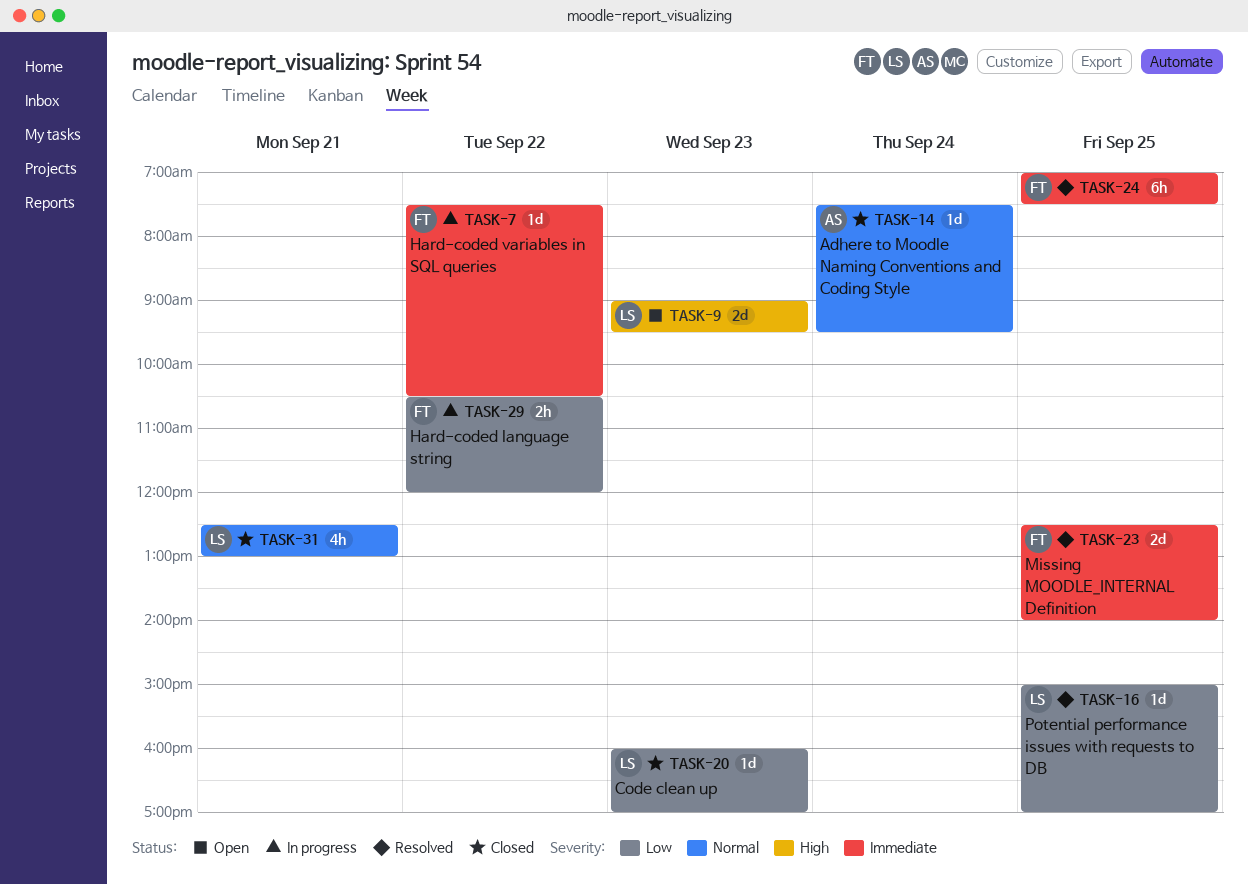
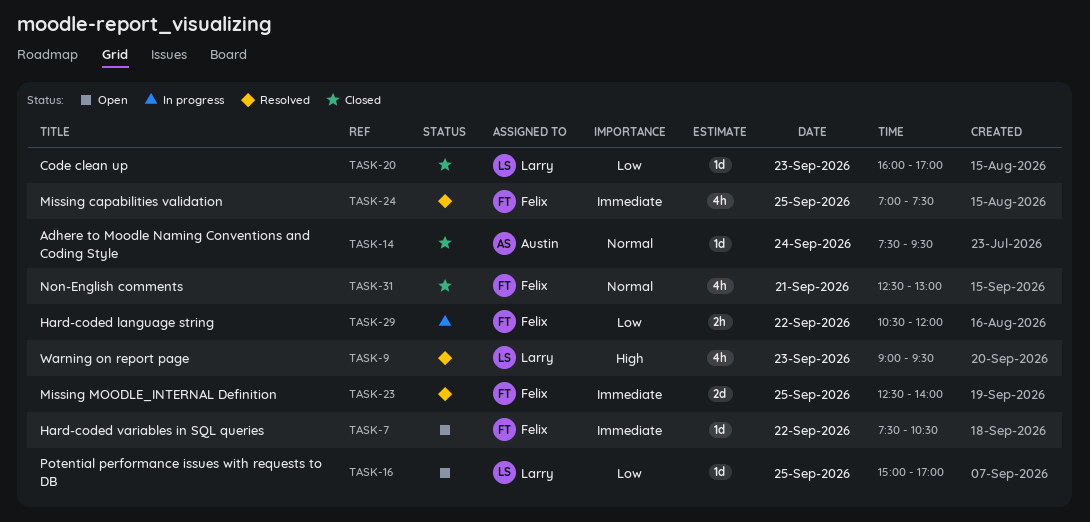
TASK-7, status: In progress -> Open
TASK-9, status: Open -> Resolved
TASK-9, estimate: 2d -> 4h
TASK-16, status: Resolved -> Open
TASK-24, estimate: 6h -> 4h
TASK-31, owner: Larry -> Felix

